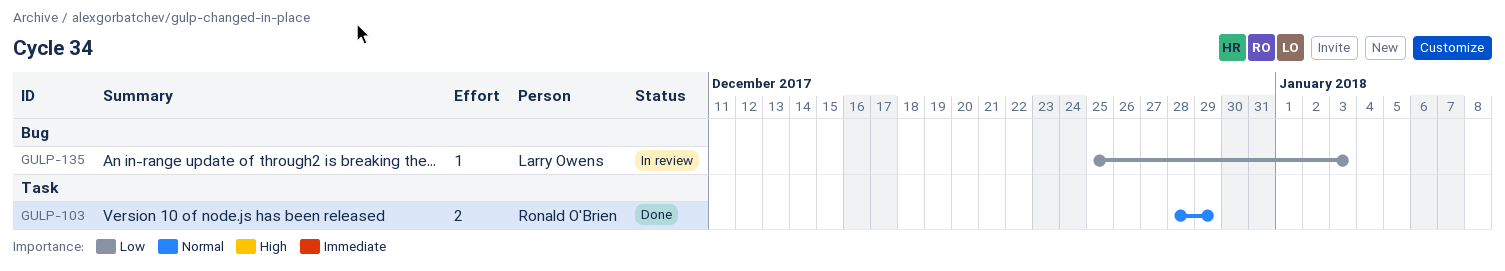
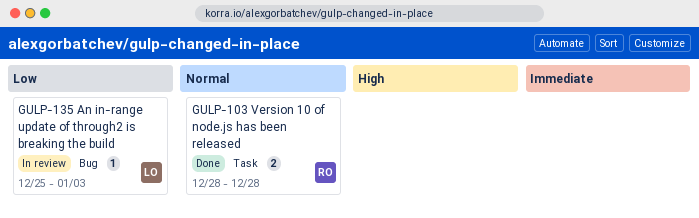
GULP-103, due: Dec 29 -> Dec 28

